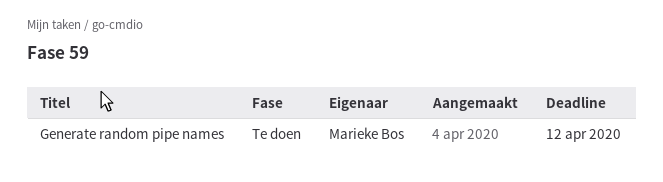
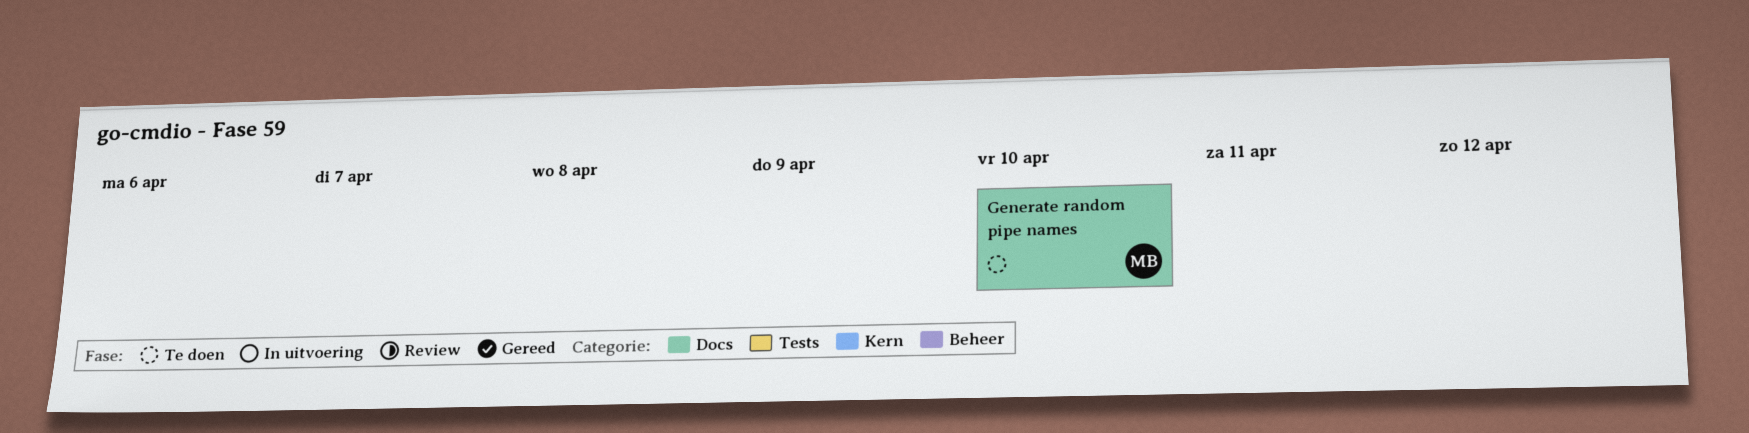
Generate random pipe names, due: Apr 12 -> Apr 10

